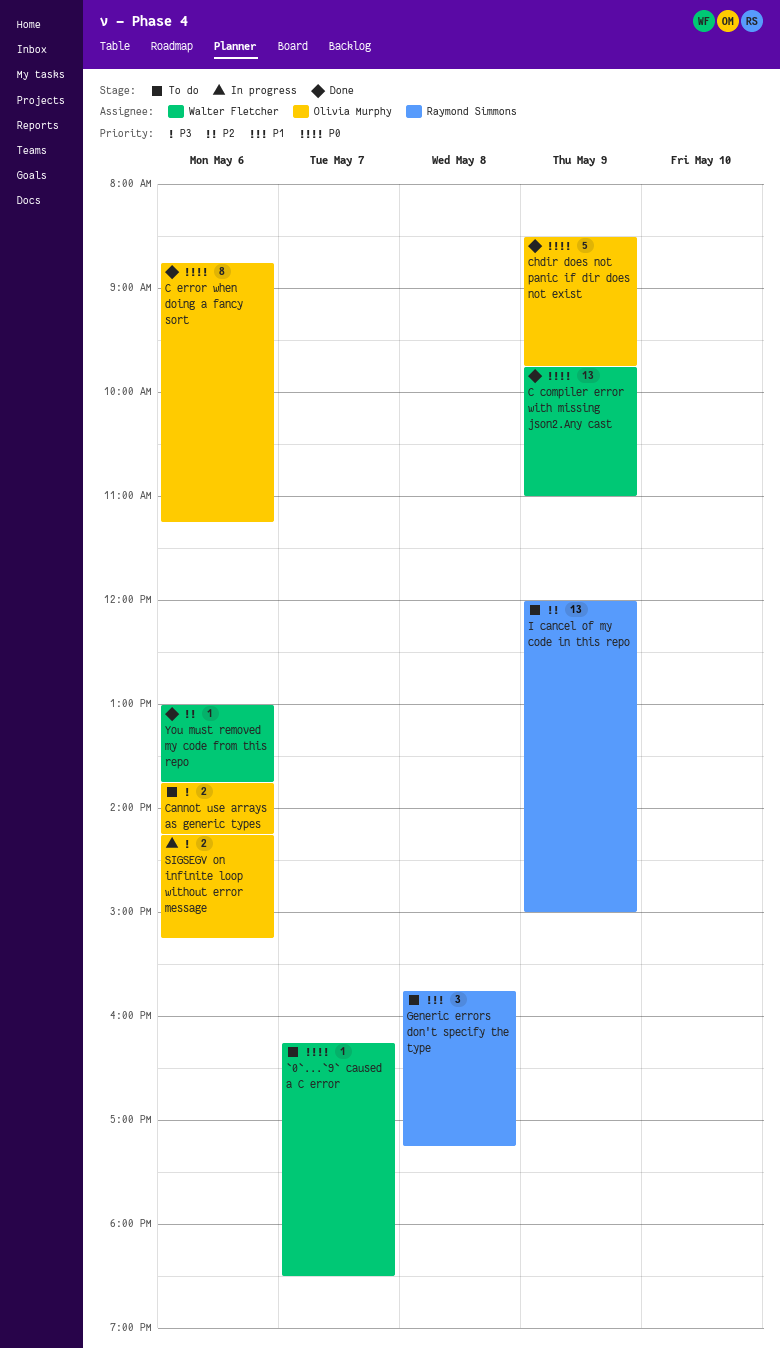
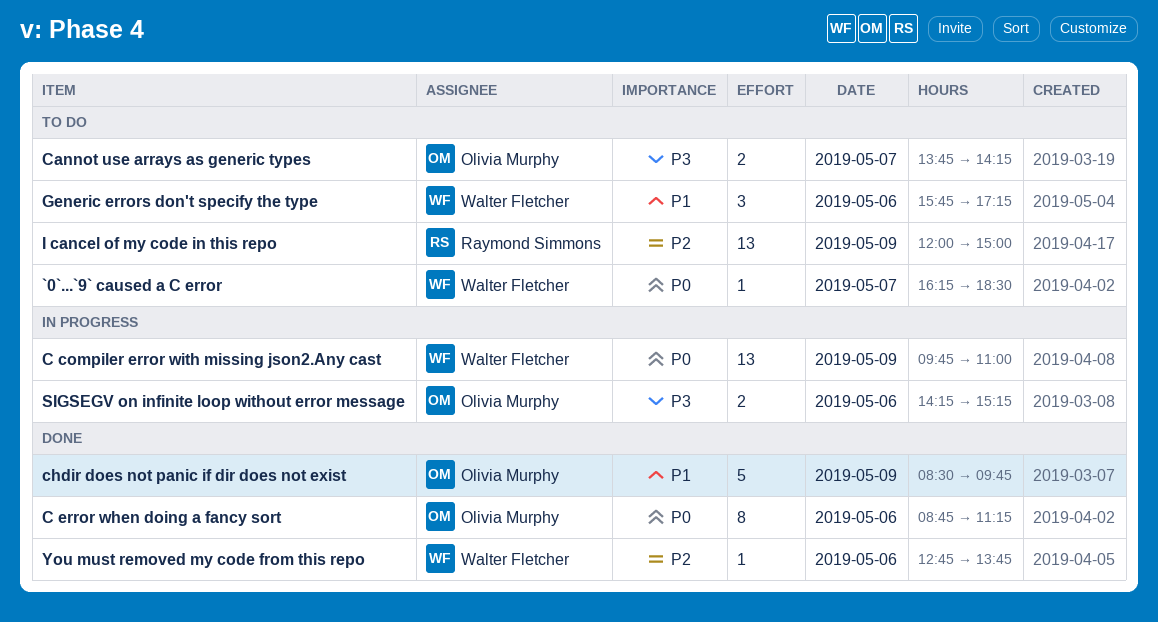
C compiler error with missing json2.Any cast, status: Done -> In progress
Cannot use arrays as generic types, day: May 6 -> May 7
chdir does not panic if dir does not exist, priority: P0 -> P1
Generic errors don't specify the type, owner: Raymond Simmons -> Walter Fletcher
Generic errors don't specify the type, day: May 8 -> May 6
You must removed my code from this repo, begins: 13:00 -> 12:45

